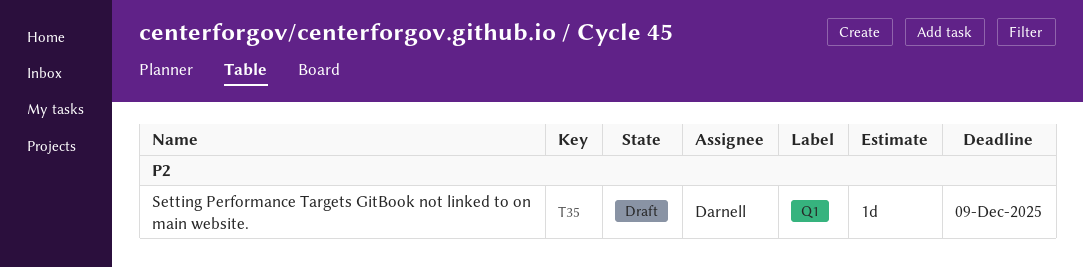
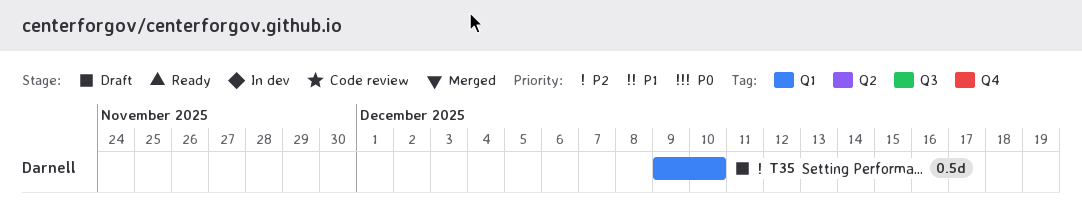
T35, estimate: 1d -> 0.5d
T35, due: Dec 9 -> Dec 10

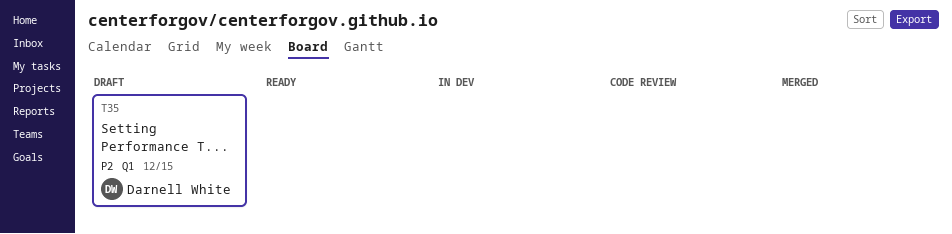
T35, due: Dec 10 -> Dec 15

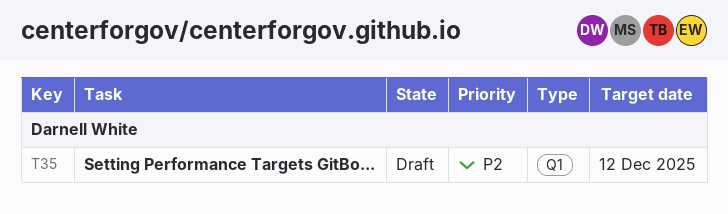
T35, due: Dec 15 -> Dec 12

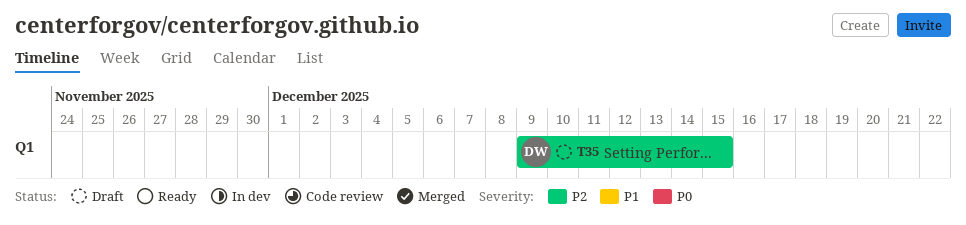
T35, due: Dec 12 -> Dec 15

